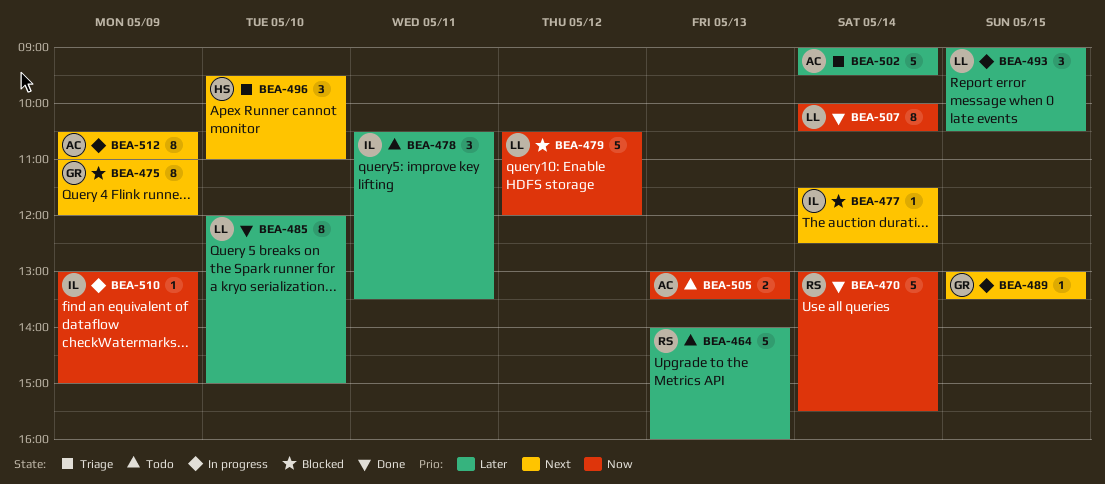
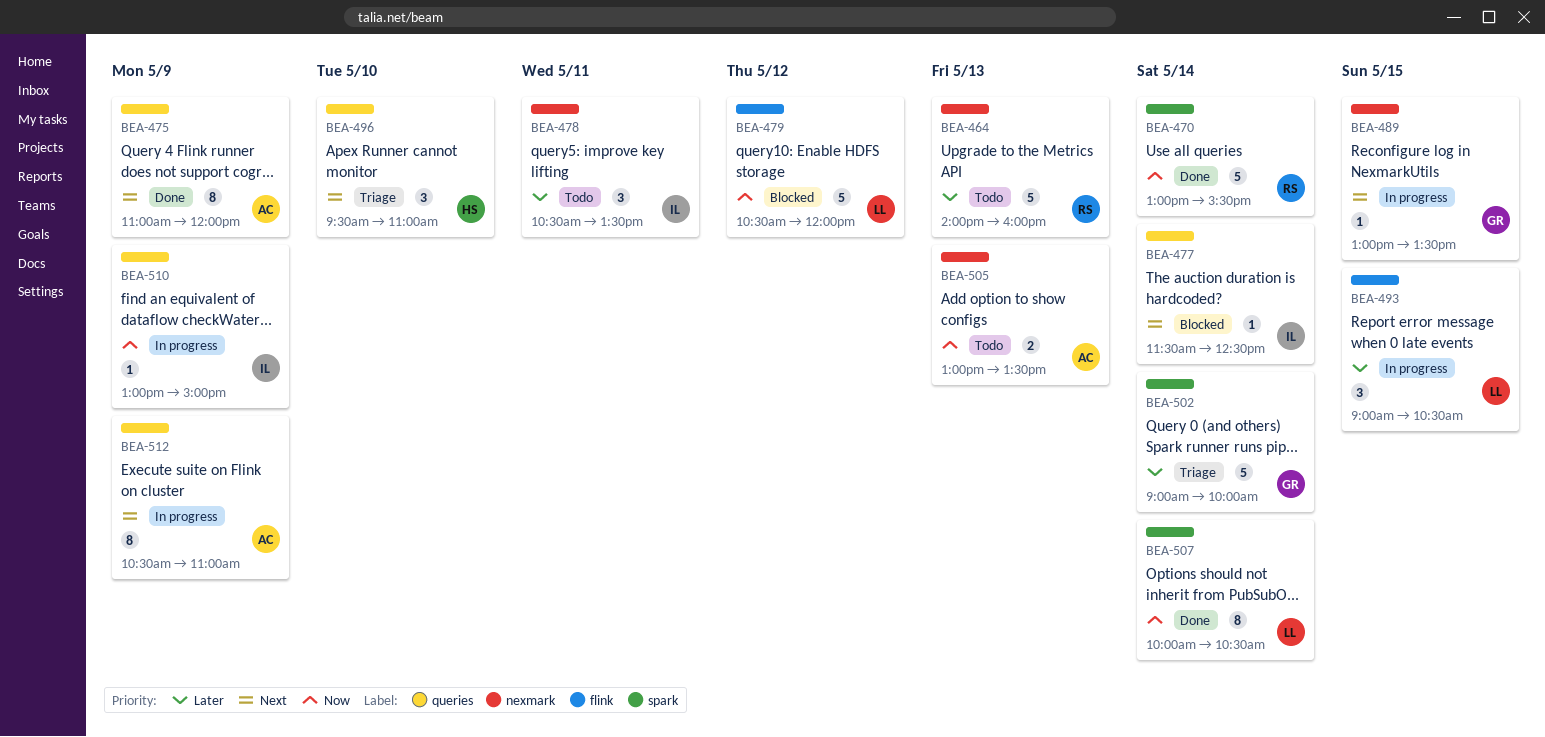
BEA-475, status: Blocked -> Done
BEA-475, owner: GR -> AC
BEA-485: present -> none
BEA-502, owner: AC -> GR
BEA-502, ends: 09:30 -> 10:00

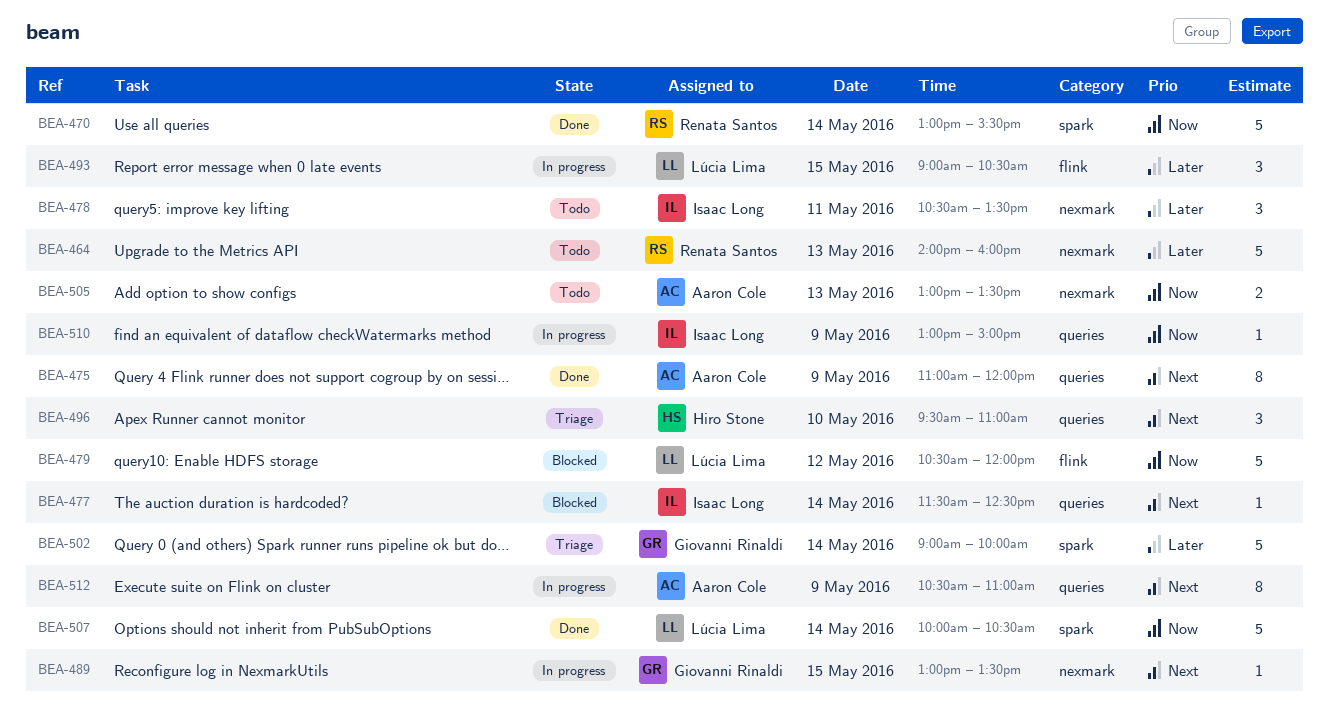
BEA-507, estimate: 8 -> 5

